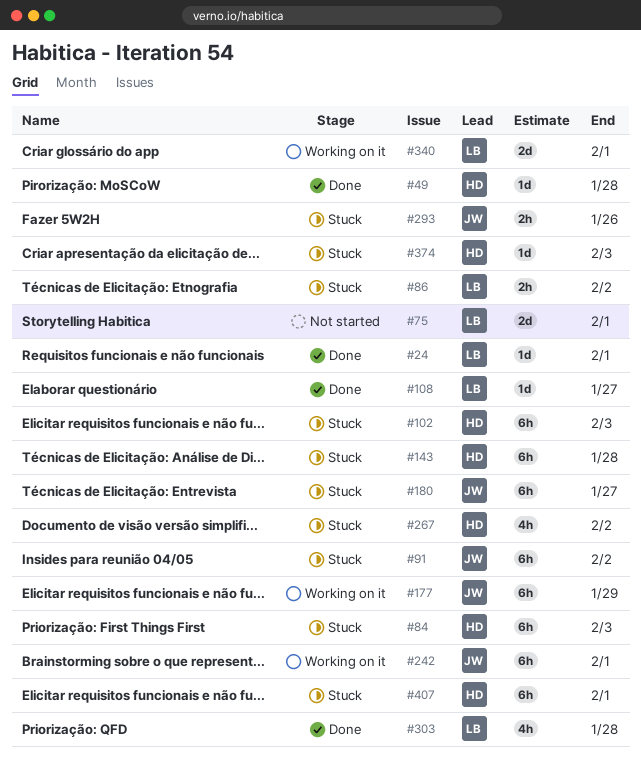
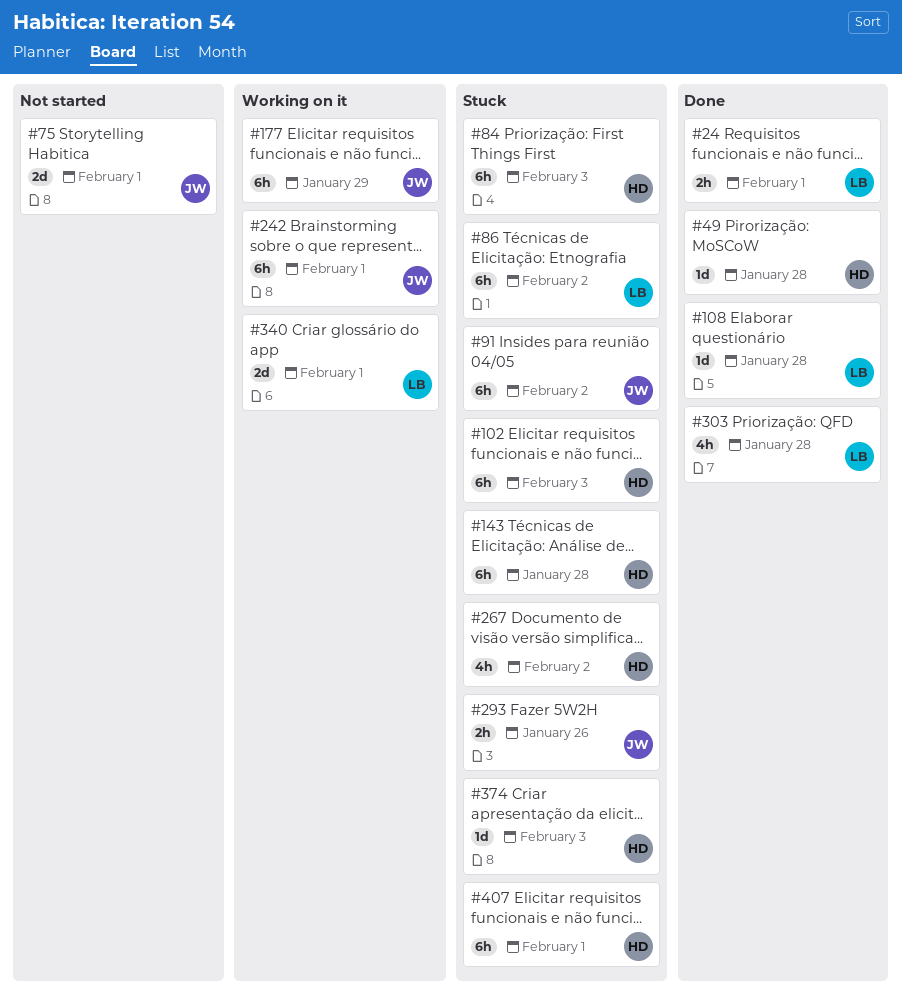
#24, estimate: 1d -> 2h
#75, owner: LB -> JW
#86, estimate: 2h -> 6h
#108, due: Jan 27 -> Jan 28
#180: present -> none

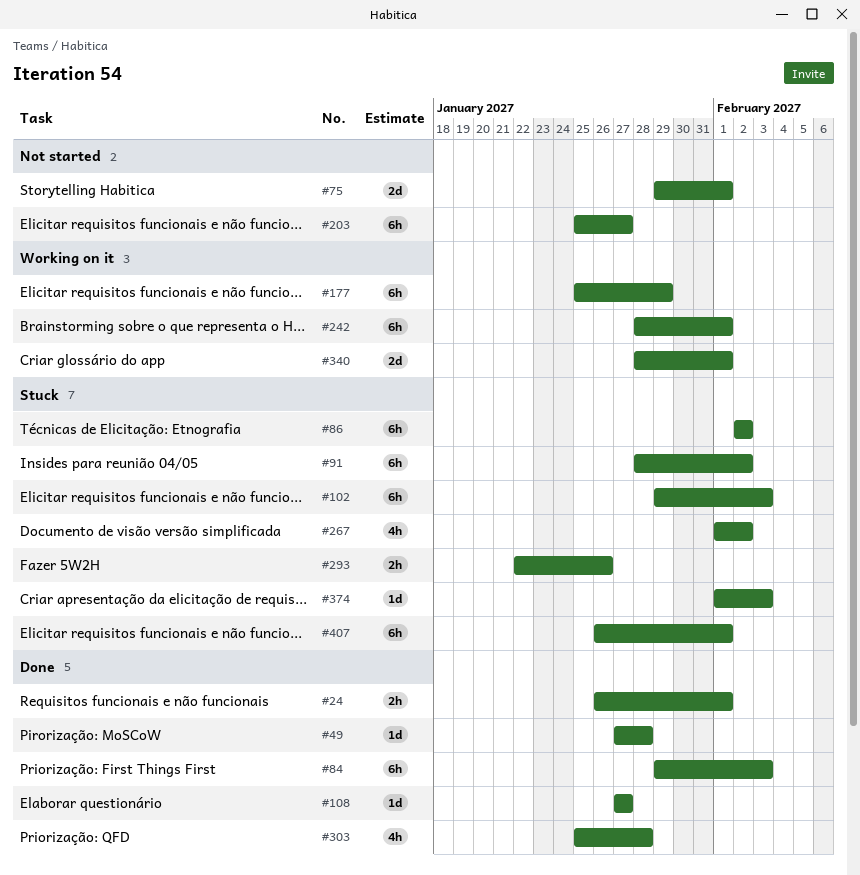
#84, status: Stuck -> Done
#108, due: Jan 28 -> Jan 27
#143: present -> none
#203: none -> present

